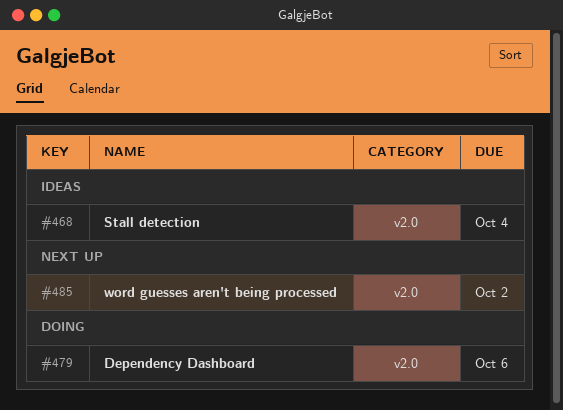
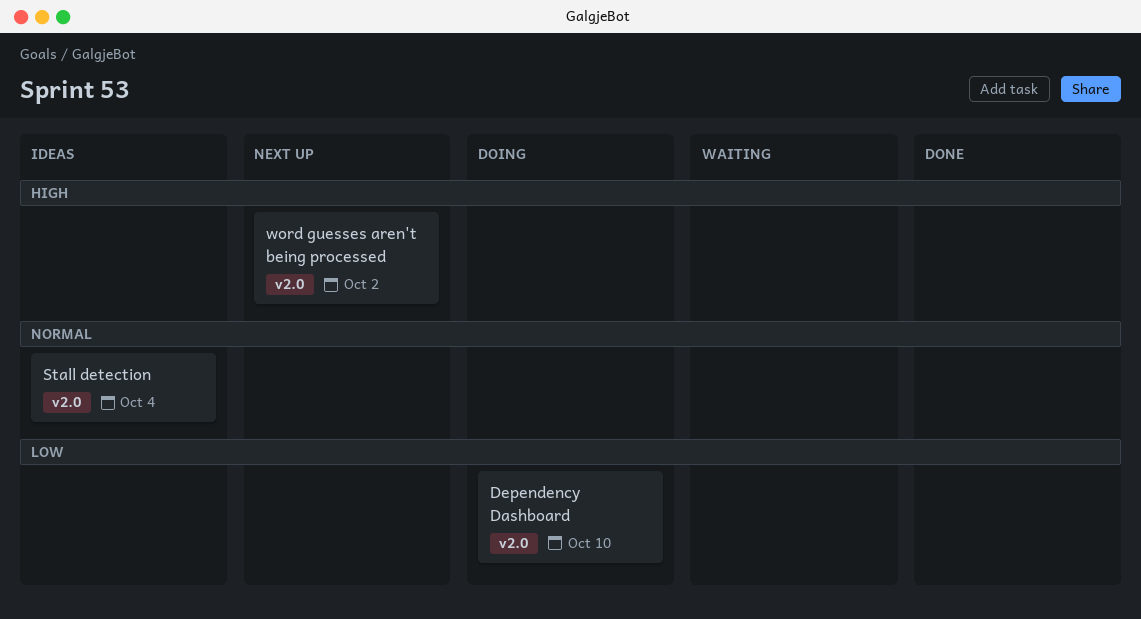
Dependency Dashboard, due: Oct 6 -> Oct 10

